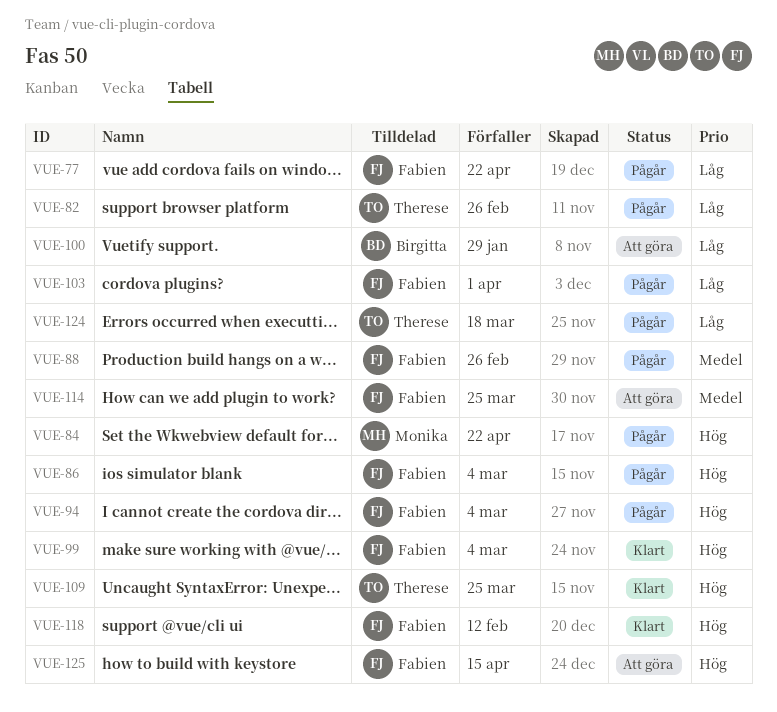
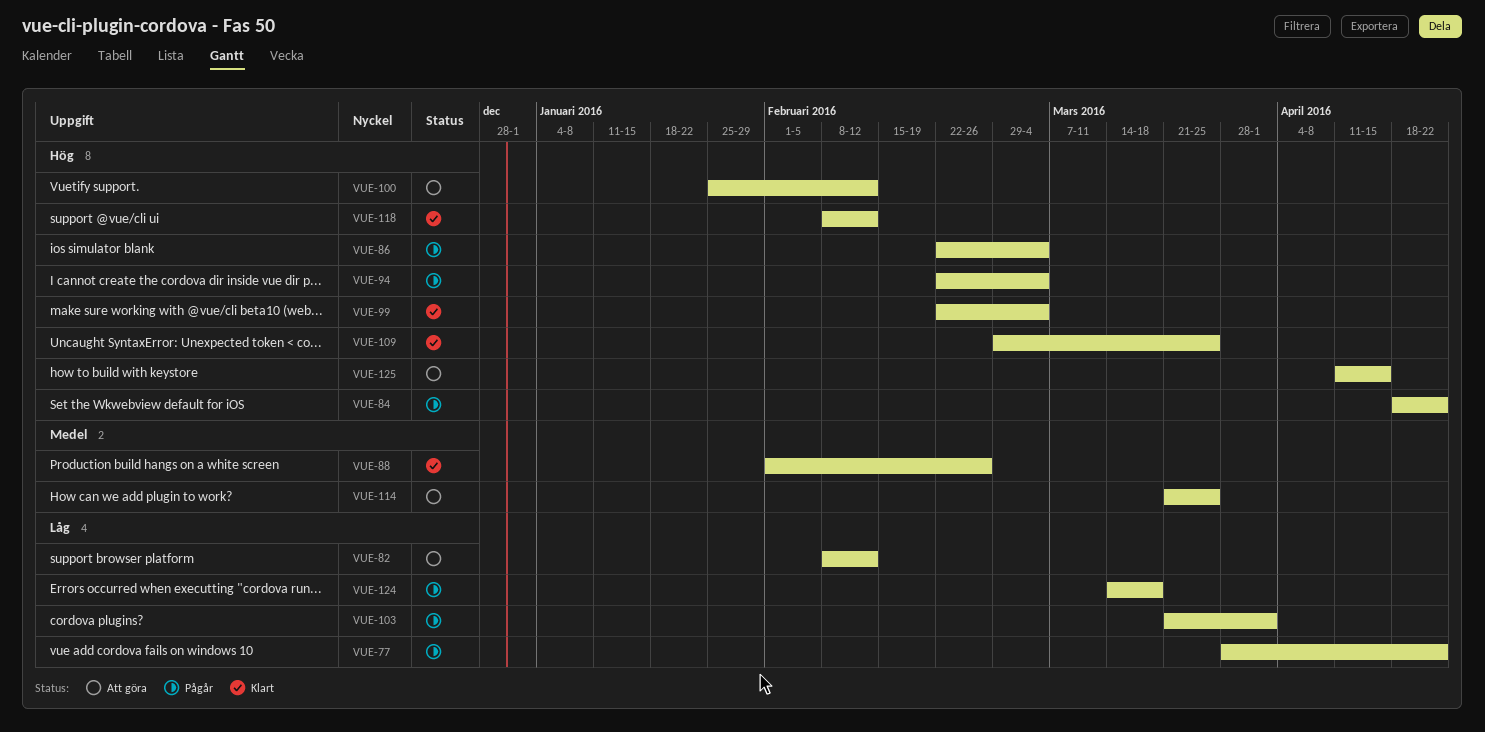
VUE-82, status: Pågår -> Att göra
VUE-82, due: Feb 26 -> Feb 12
VUE-88, status: Pågår -> Klart
VUE-100, priority: Låg -> Hög
VUE-100, due: Jan 29 -> Feb 12

